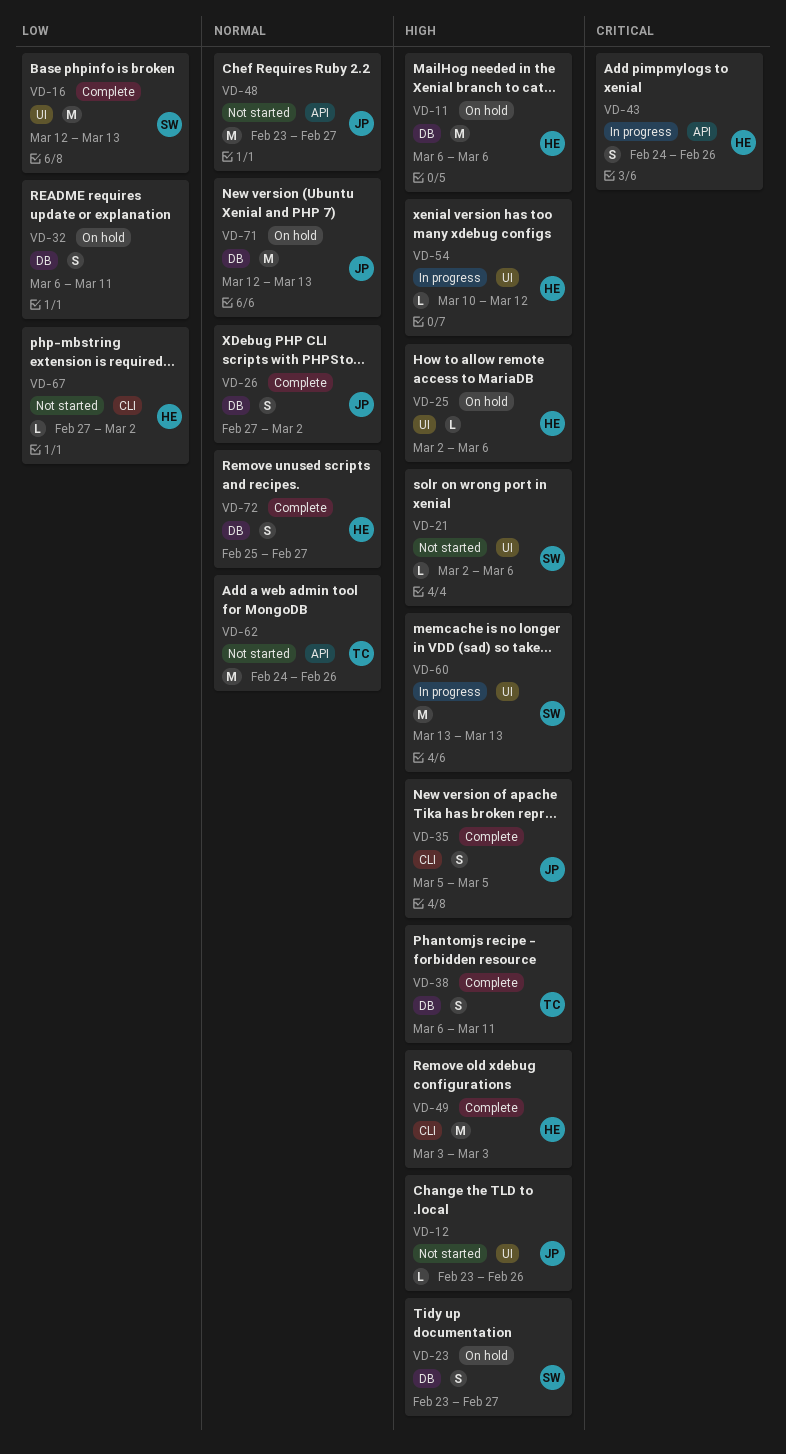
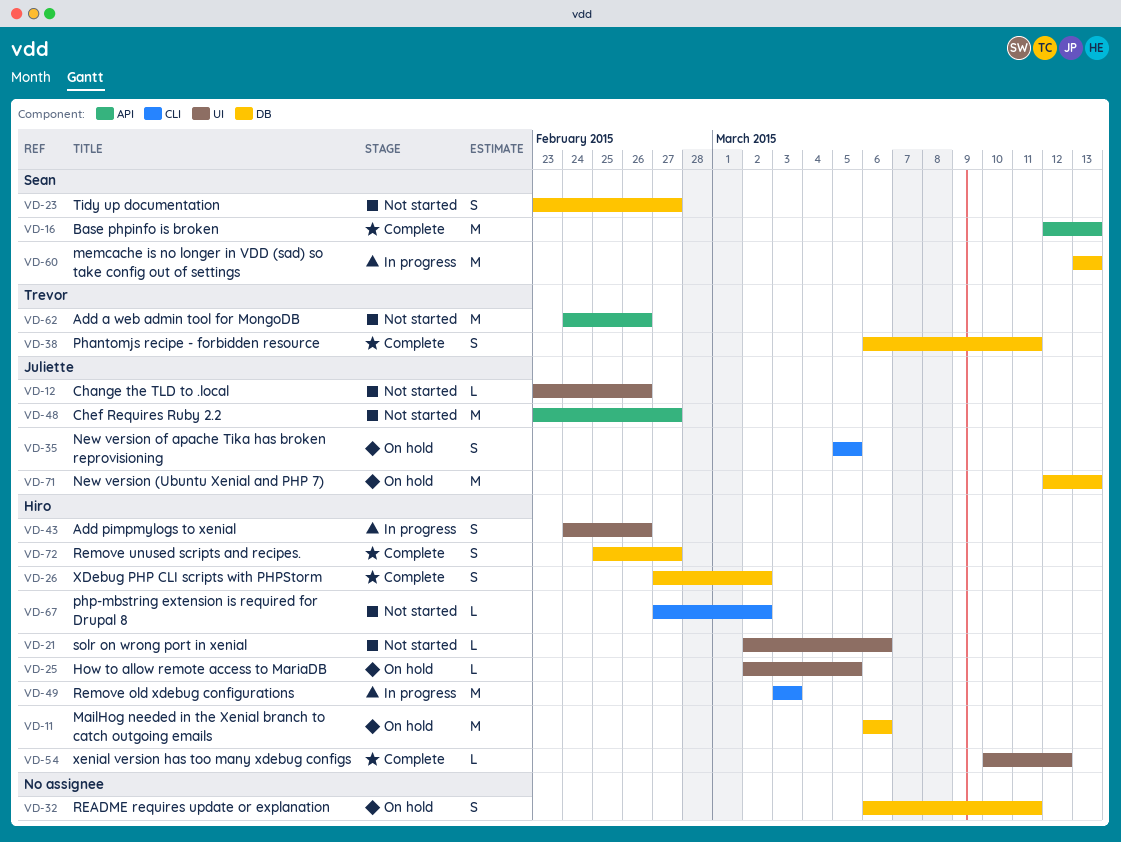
VD-16, label: UI -> API
VD-21, owner: Sean -> Hiro
VD-23, status: On hold -> Not started
VD-25, due: Mar 6 -> Mar 5
VD-26, owner: Juliette -> Hiro
VD-35, status: Complete -> On hold
VD-43, label: API -> UI
VD-49, status: Complete -> In progress
VD-54, status: In progress -> Complete
VD-60, label: UI -> DB

